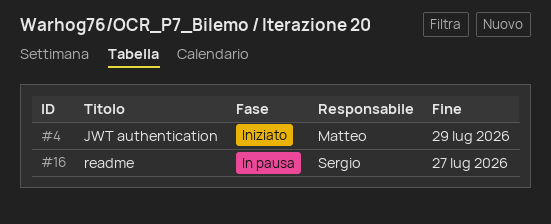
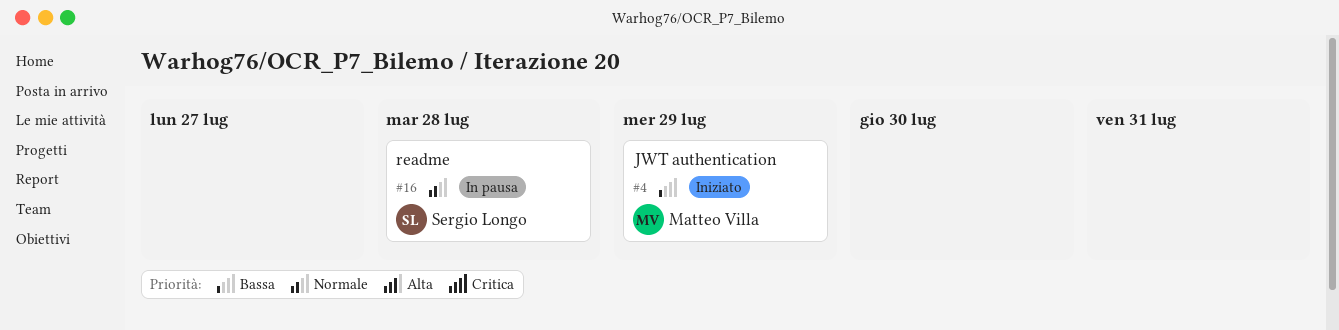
#16, due: Jul 27 -> Jul 28

